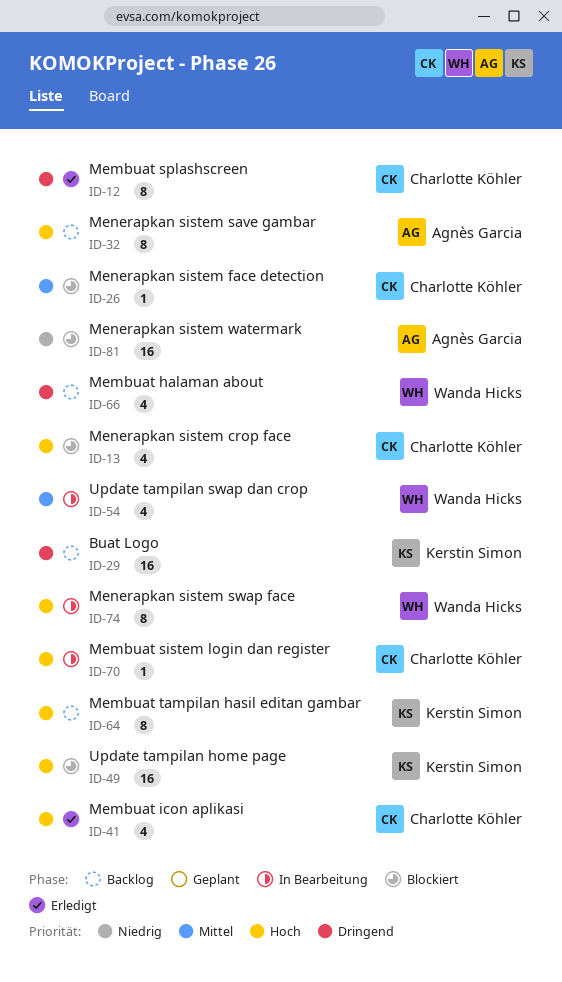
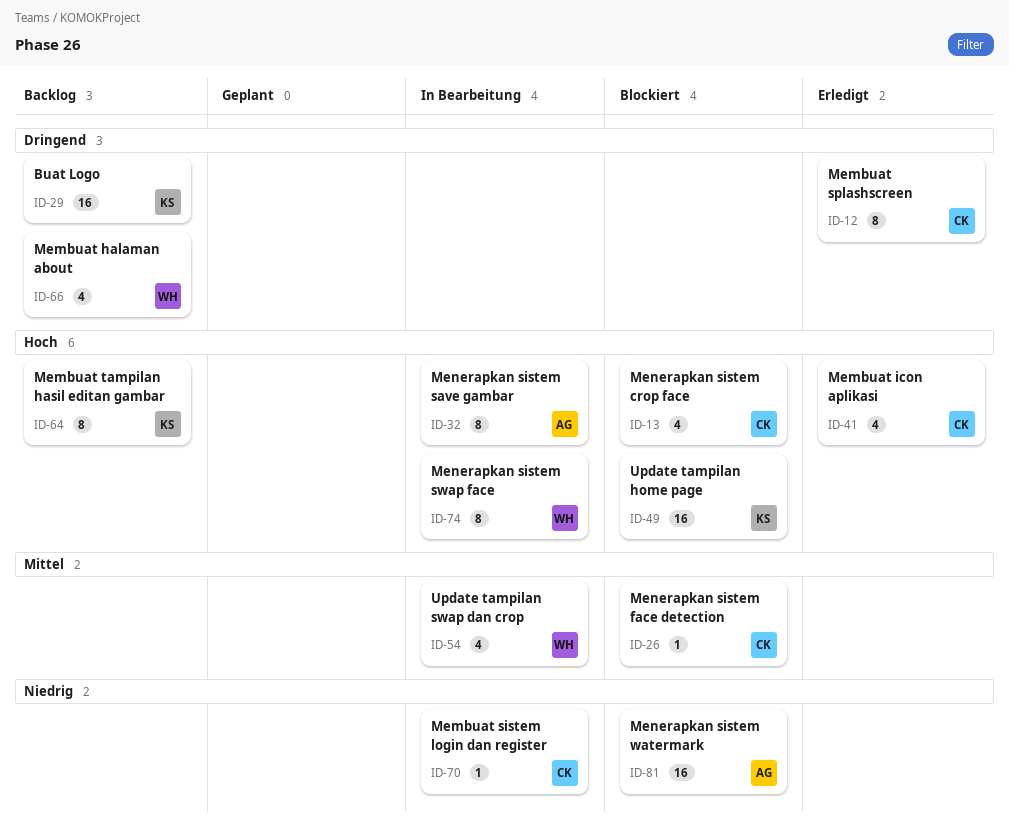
ID-32, status: Backlog -> In Bearbeitung
ID-70, priority: Hoch -> Niedrig

